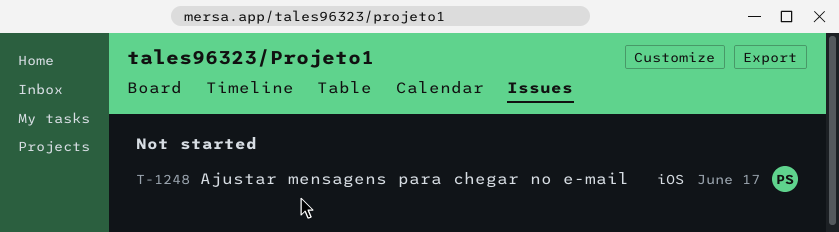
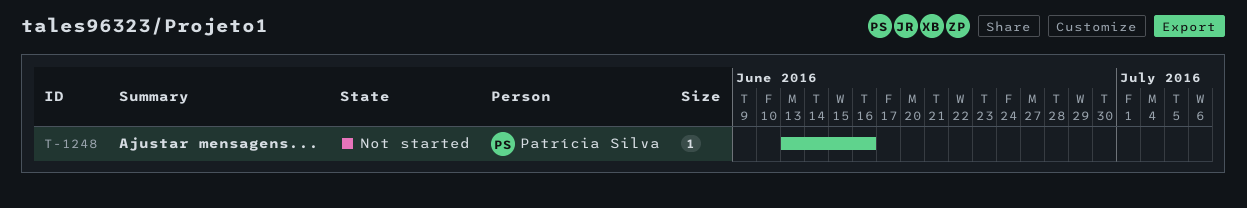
T-1248, due: Jun 17 -> Jun 16

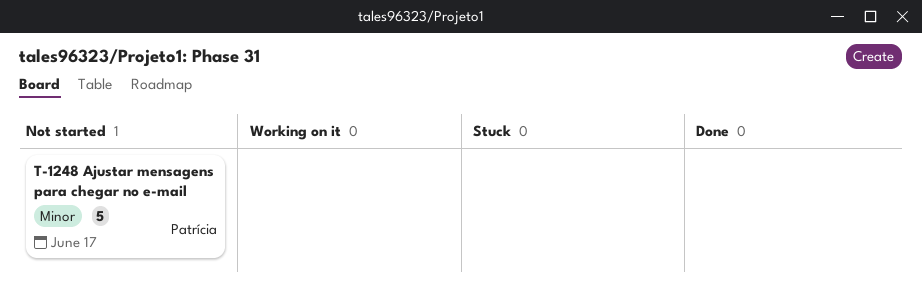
T-1248, estimate: 1 -> 5
T-1248, due: Jun 16 -> Jun 17

